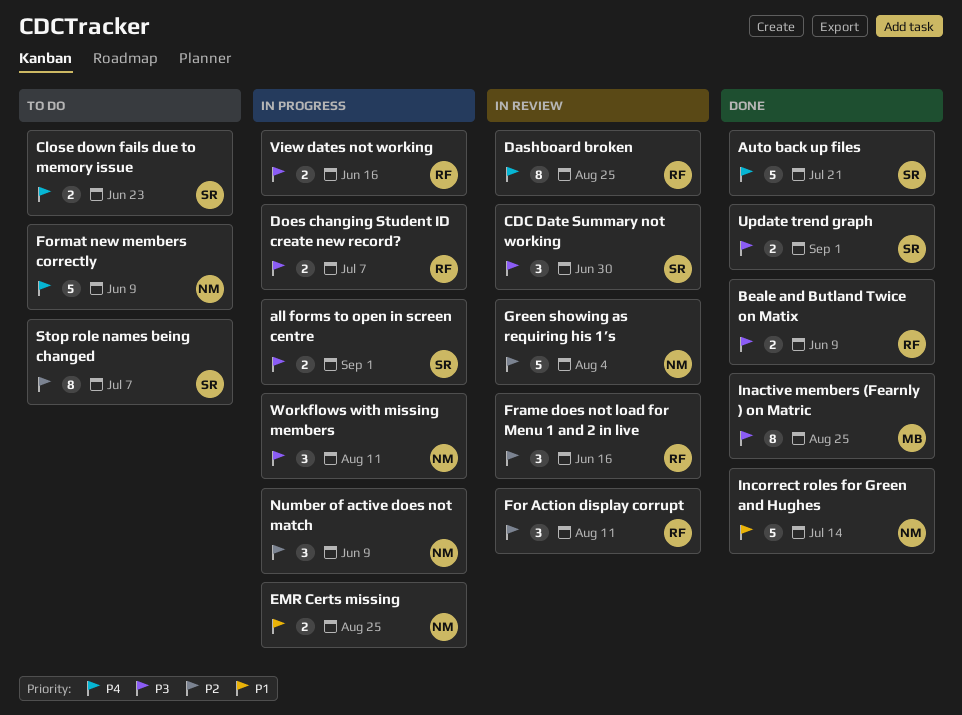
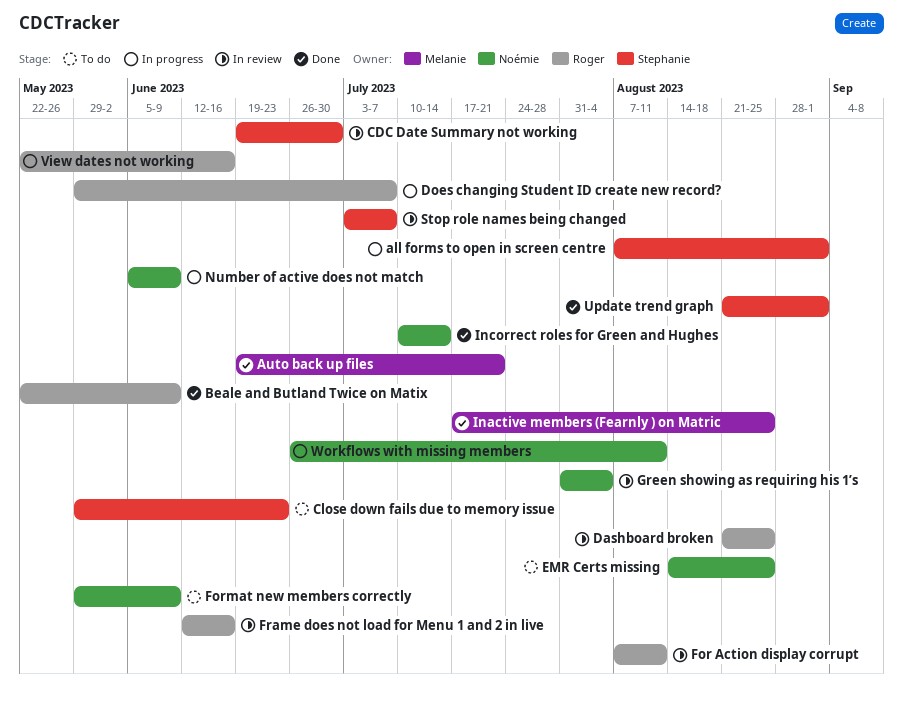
Auto back up files, owner: Stephanie -> Melanie
EMR Certs missing, status: In progress -> To do
Stop role names being changed, status: To do -> In review

